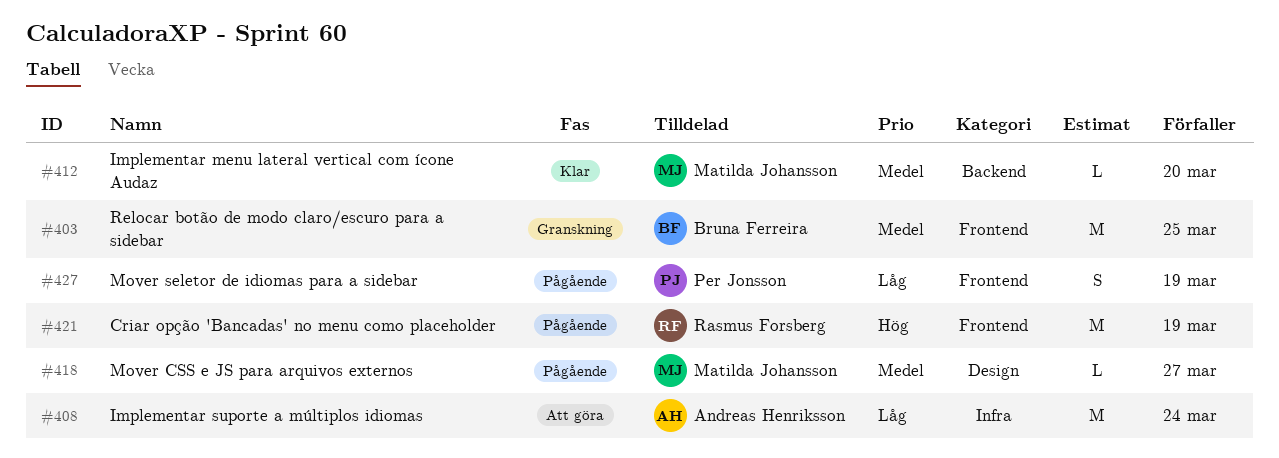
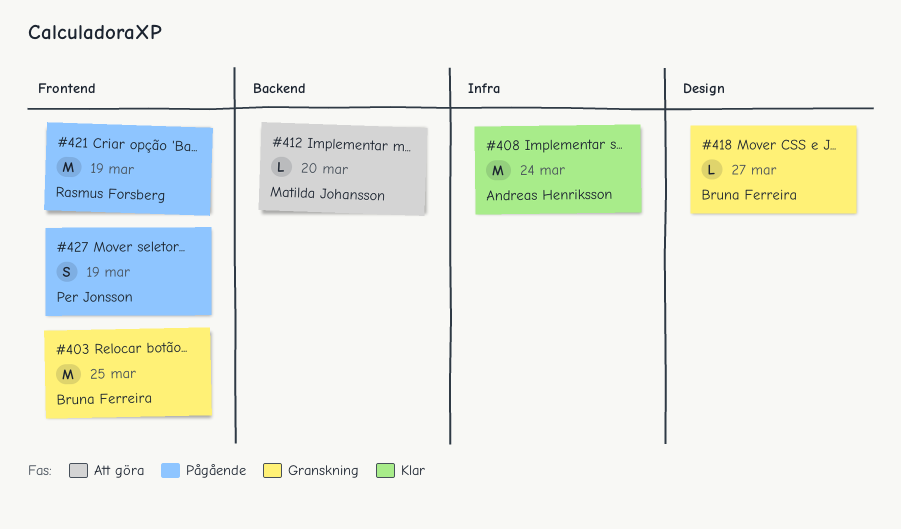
#408, status: Att göra -> Klar
#412, status: Klar -> Att göra
#418, status: Pågående -> Granskning
#418, owner: Matilda Johansson -> Bruna Ferreira

